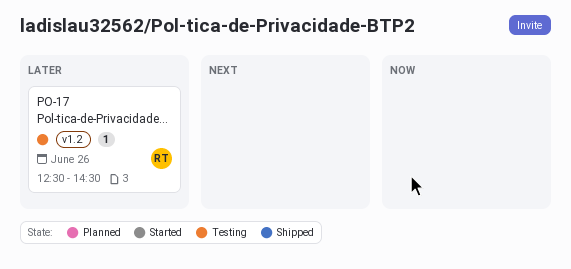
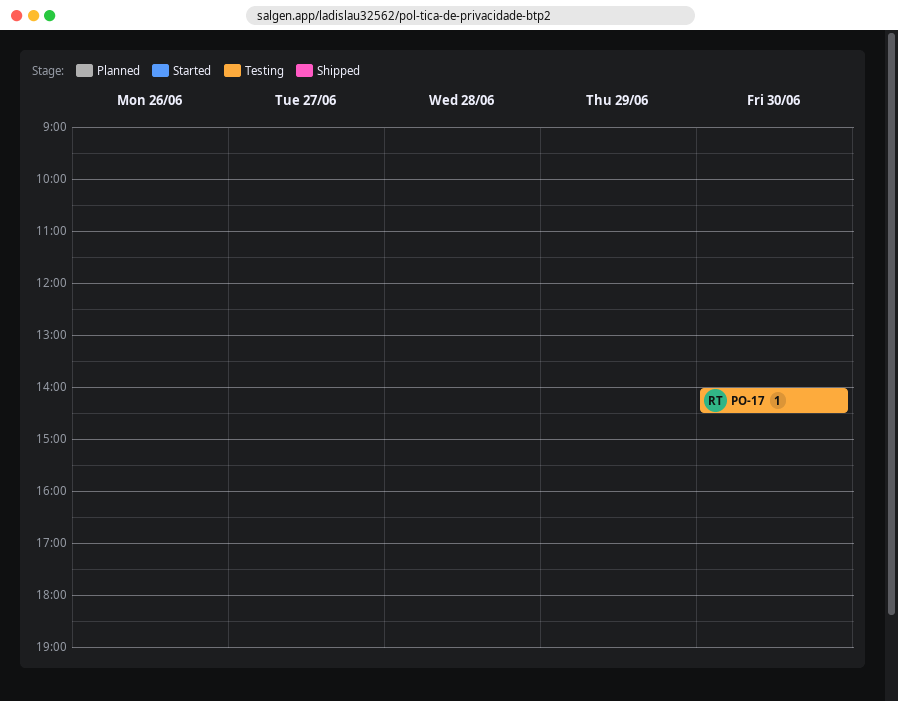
PO-17, day: Jun 26 -> Jun 30
PO-17, begins: 12:30 -> 14:00

